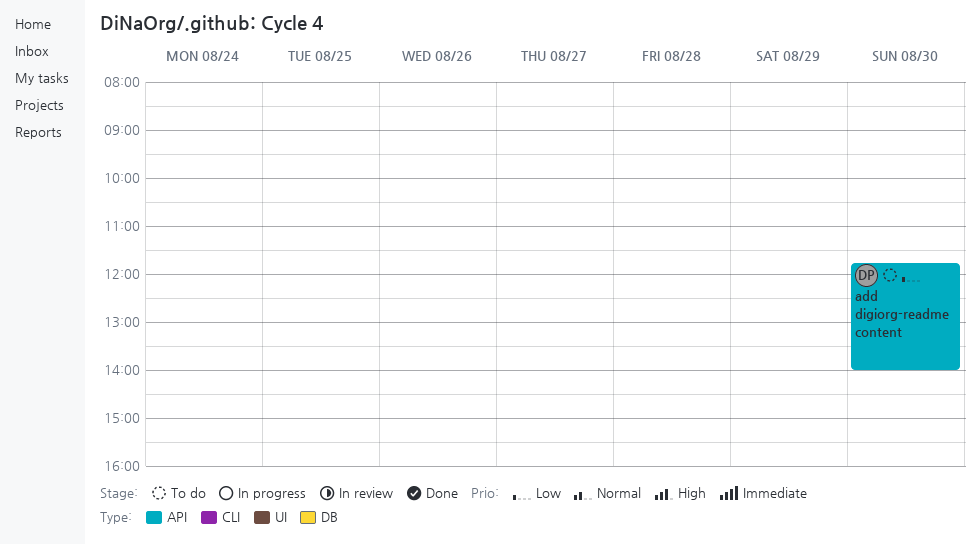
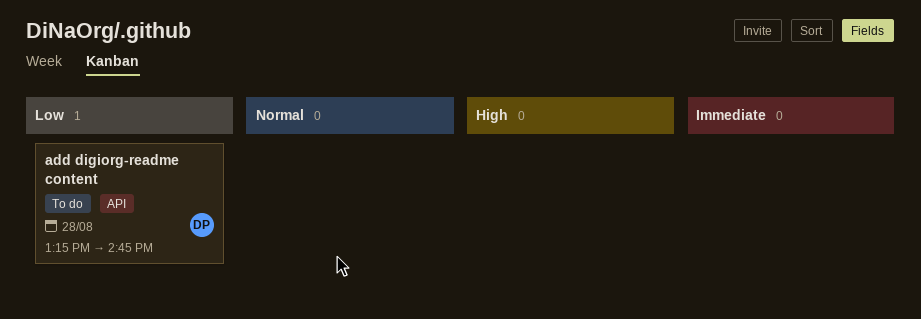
add digiorg-readme content, day: Aug 30 -> Aug 28
add digiorg-readme content, begins: 11:45 -> 13:15
add digiorg-readme content, ends: 14:00 -> 14:45

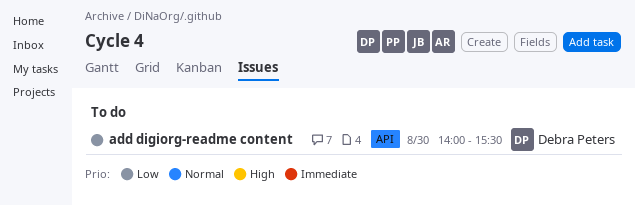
add digiorg-readme content, day: Aug 28 -> Aug 30
add digiorg-readme content, begins: 13:15 -> 14:00
add digiorg-readme content, ends: 14:45 -> 15:30

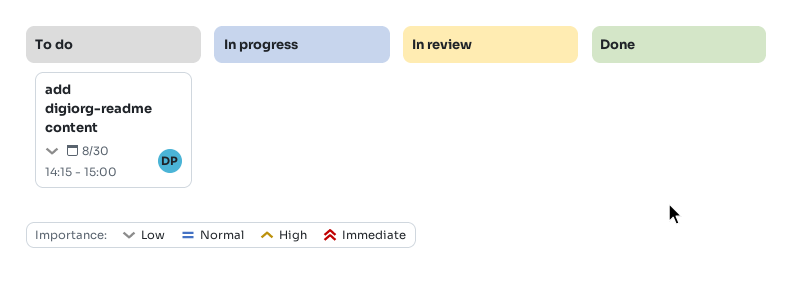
add digiorg-readme content, begins: 14:00 -> 14:15
add digiorg-readme content, ends: 15:30 -> 15:00

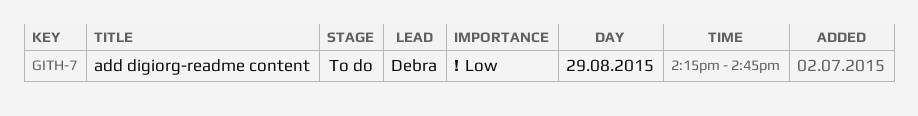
add digiorg-readme content, day: Aug 30 -> Aug 29
add digiorg-readme content, ends: 15:00 -> 14:45

